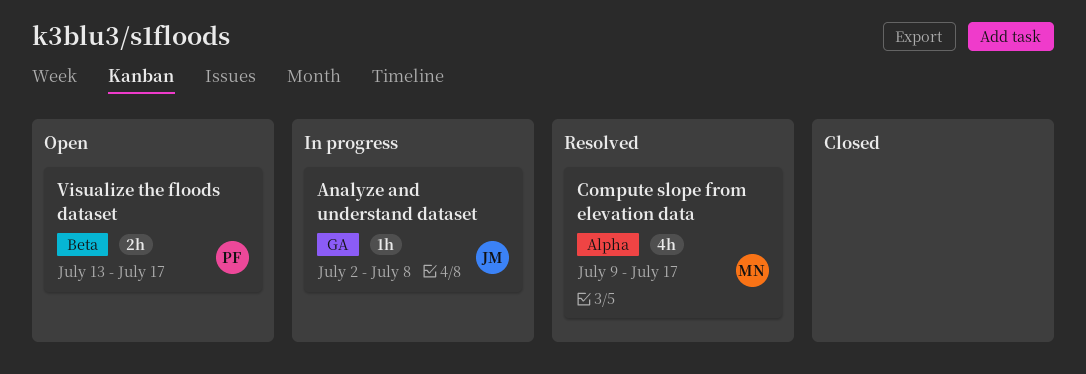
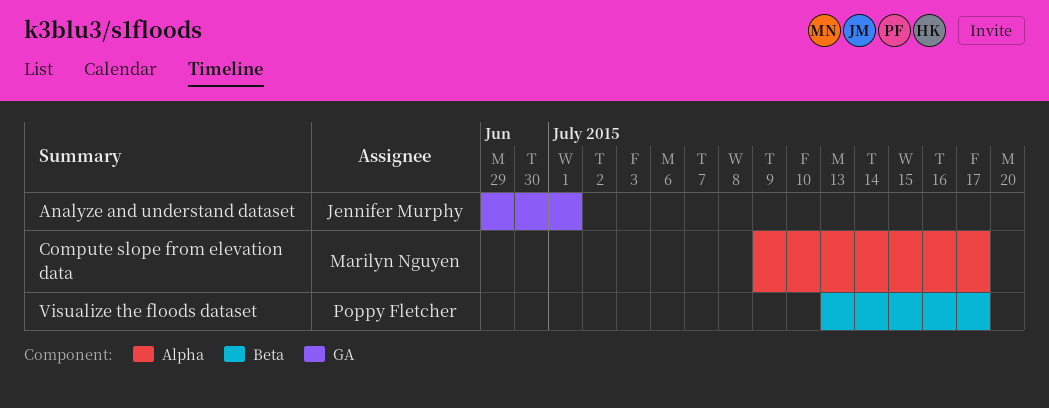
Analyze and understand dataset, start: Jul 2 -> Jun 29
Analyze and understand dataset, due: Jul 8 -> Jul 1

